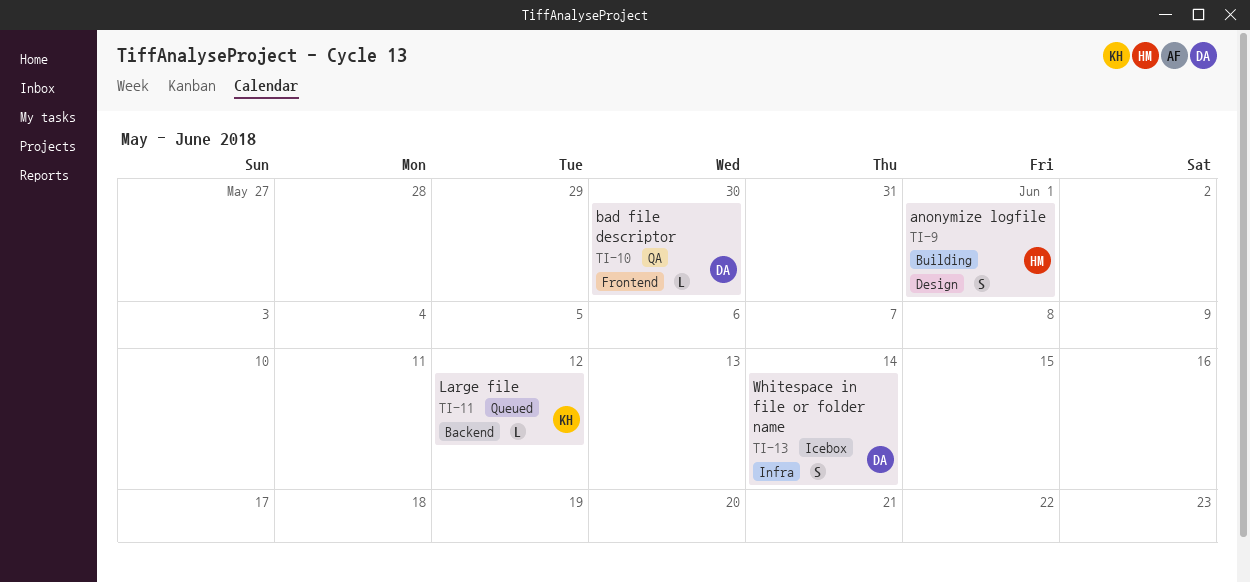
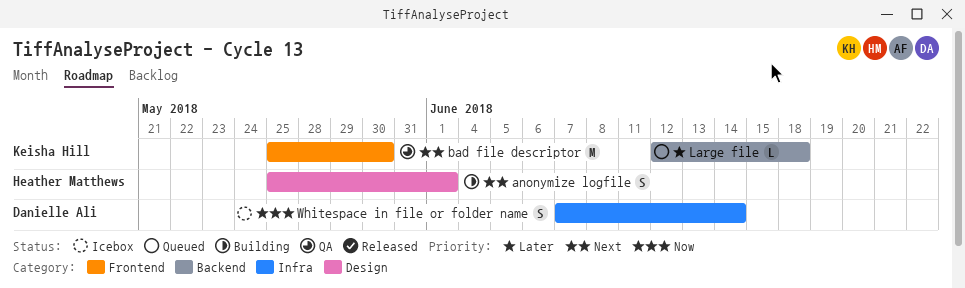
bad file descriptor, owner: Danielle Ali -> Keisha Hill
bad file descriptor, estimate: L -> M
Large file, due: Jun 12 -> Jun 18

